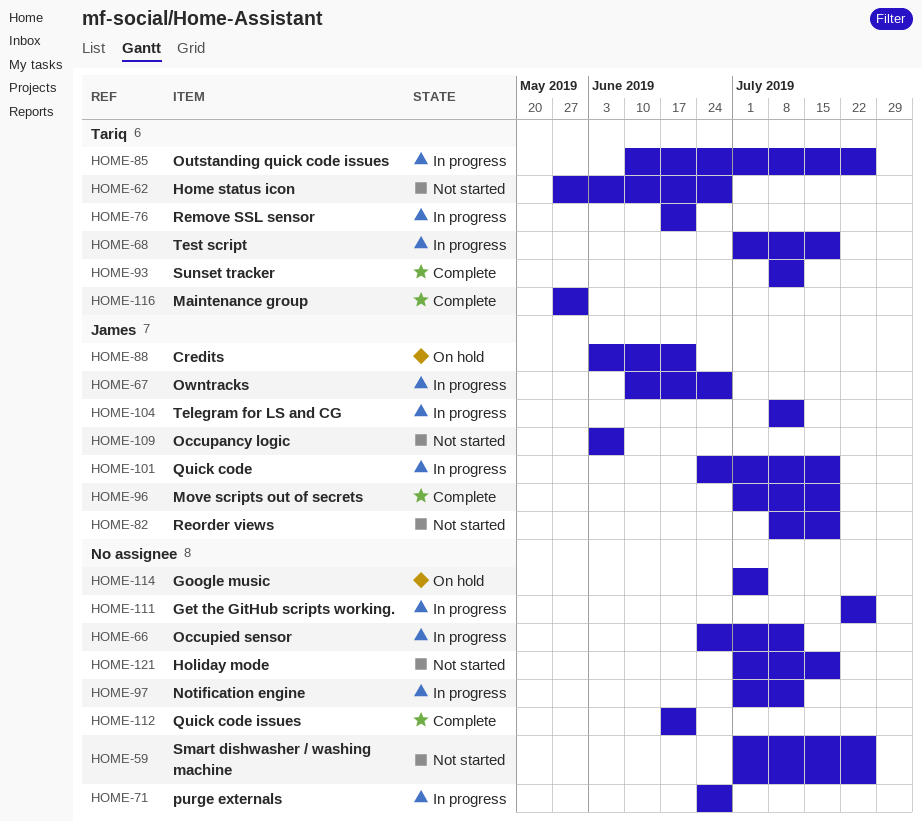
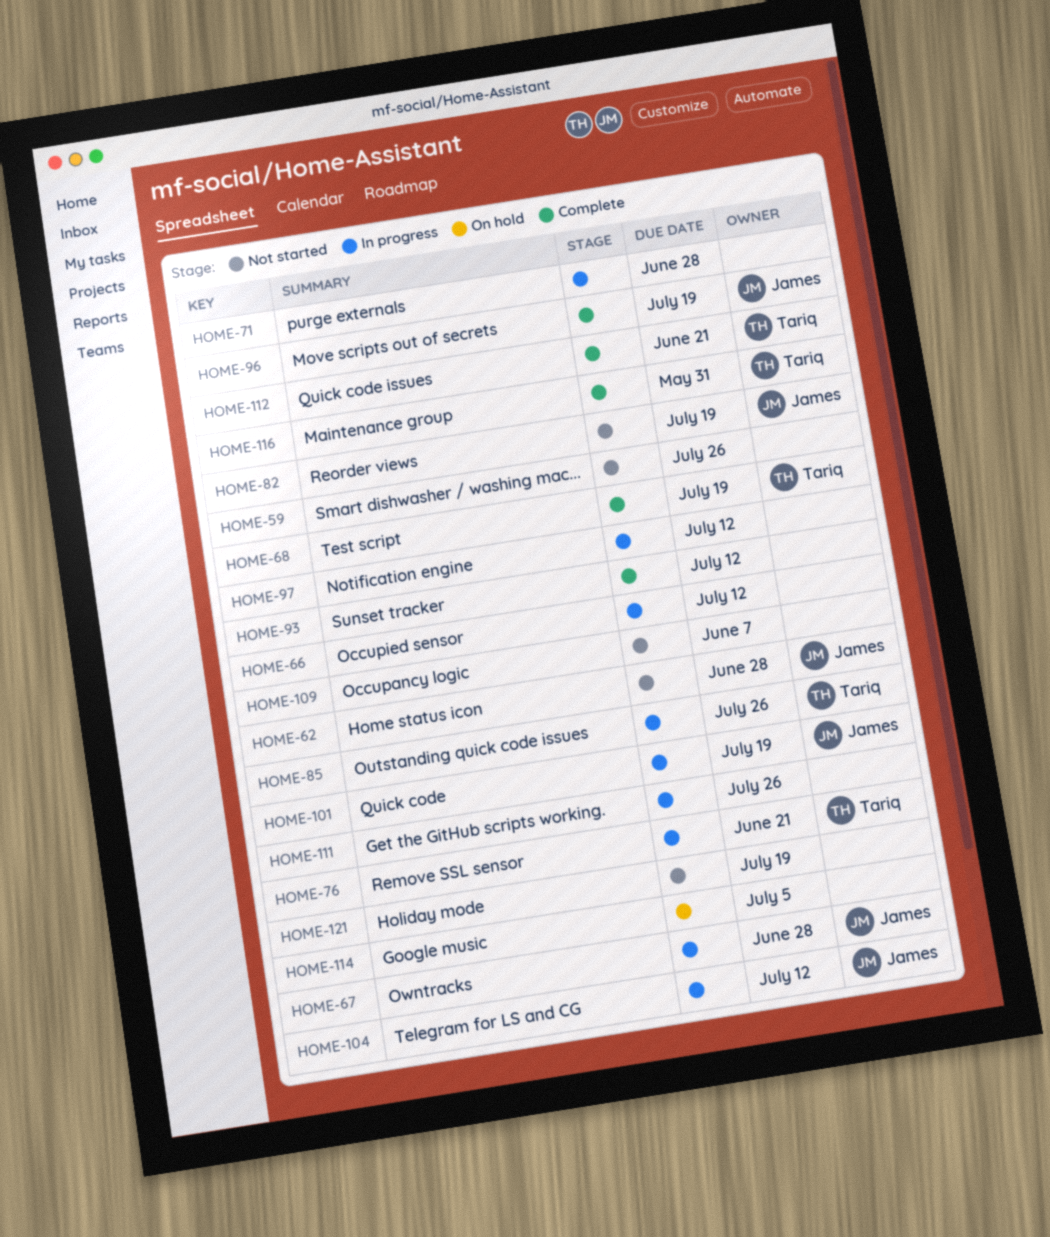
HOME-62, owner: Tariq -> James
HOME-68, status: In progress -> Complete
HOME-88: present -> none
HOME-93, owner: Tariq -> none
HOME-109, owner: James -> none
HOME-112, owner: none -> Tariq

